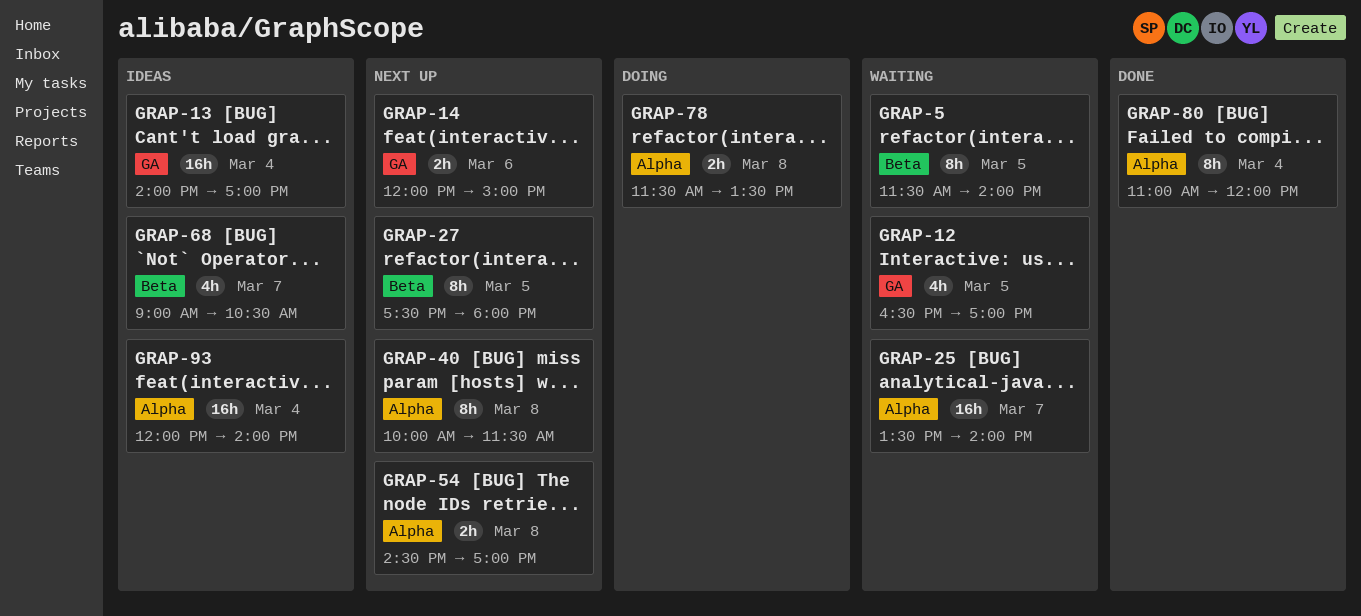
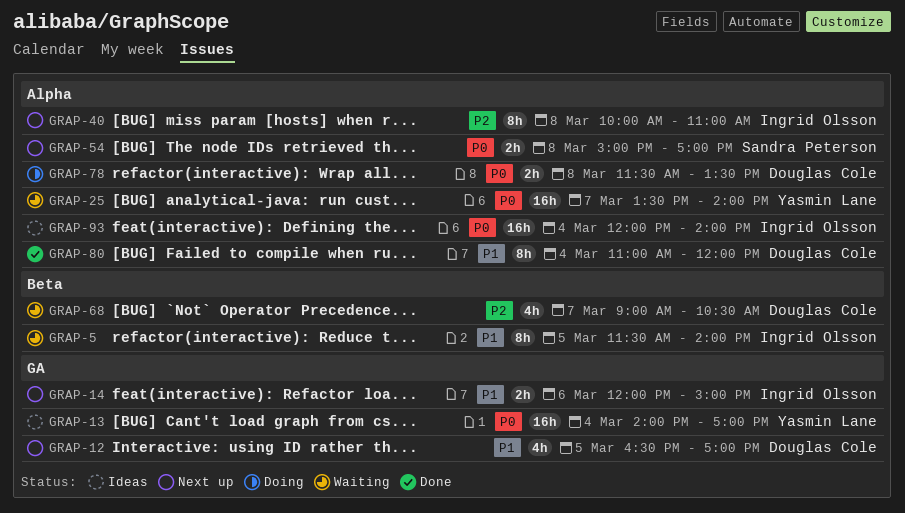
GRAP-12, status: Waiting -> Next up
GRAP-27: present -> none
GRAP-40, ends: 11:30 -> 11:00
GRAP-54, begins: 14:30 -> 15:00
GRAP-68, status: Ideas -> Waiting

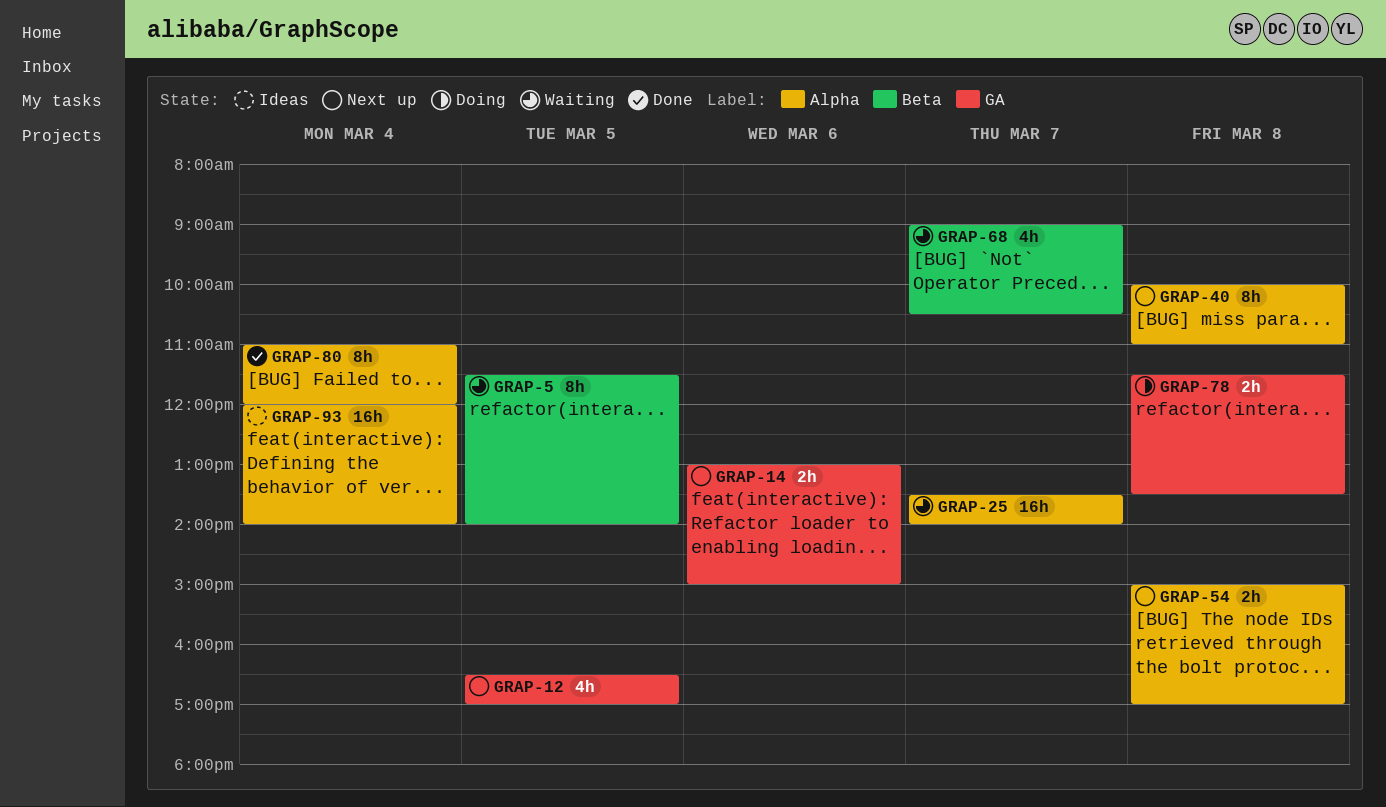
GRAP-13: present -> none
GRAP-14, begins: 12:00 -> 13:00
GRAP-78, label: Alpha -> GA

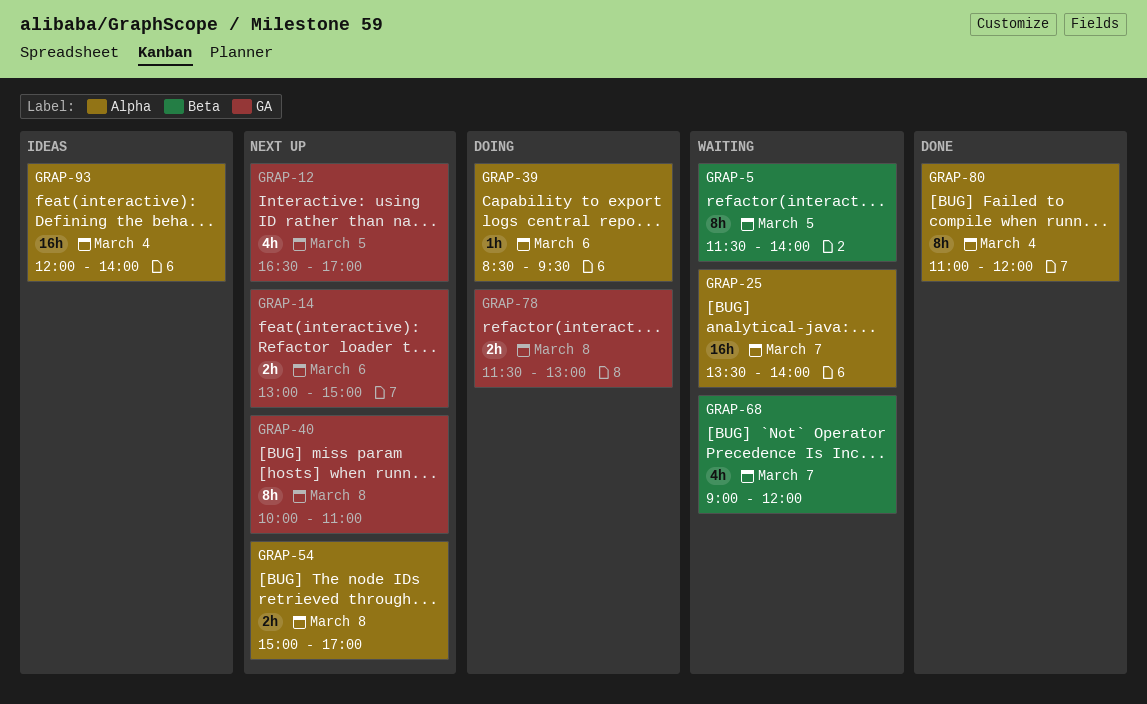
GRAP-39: none -> present
GRAP-40, label: Alpha -> GA
GRAP-68, ends: 10:30 -> 12:00
GRAP-78, ends: 13:30 -> 13:00

